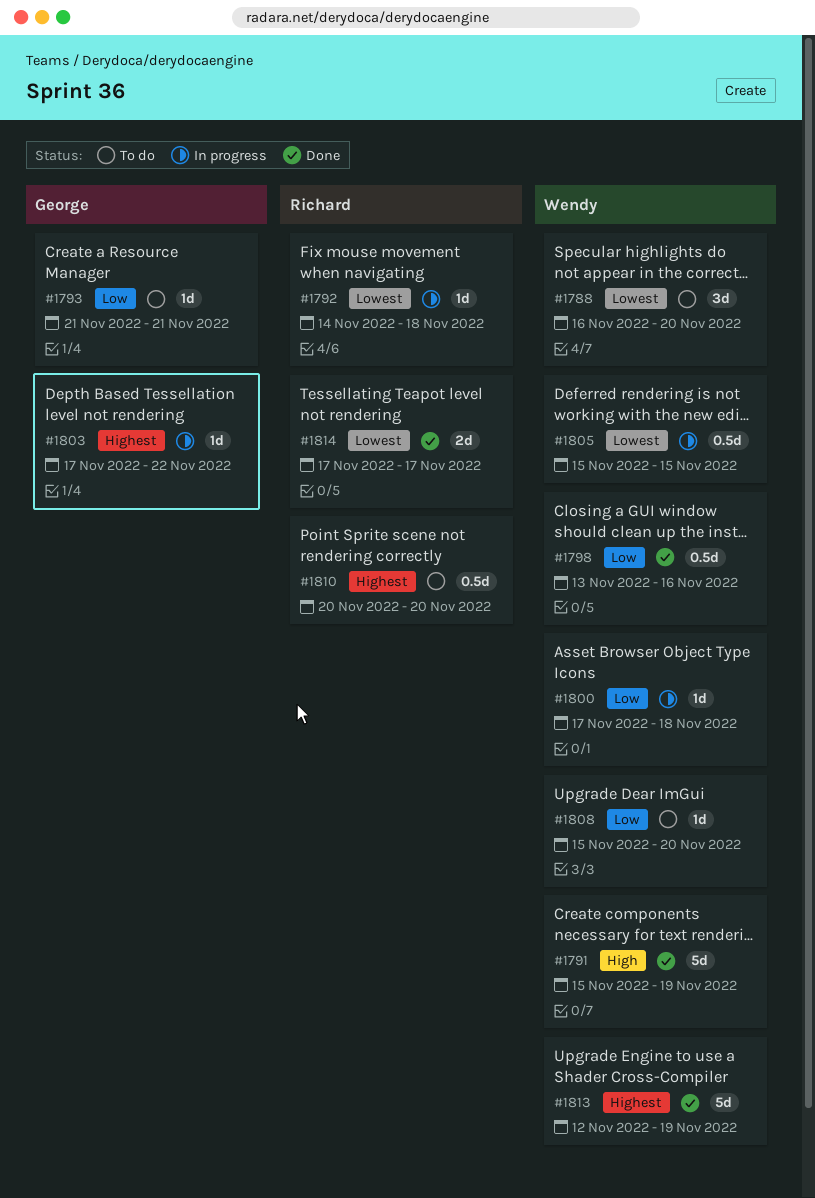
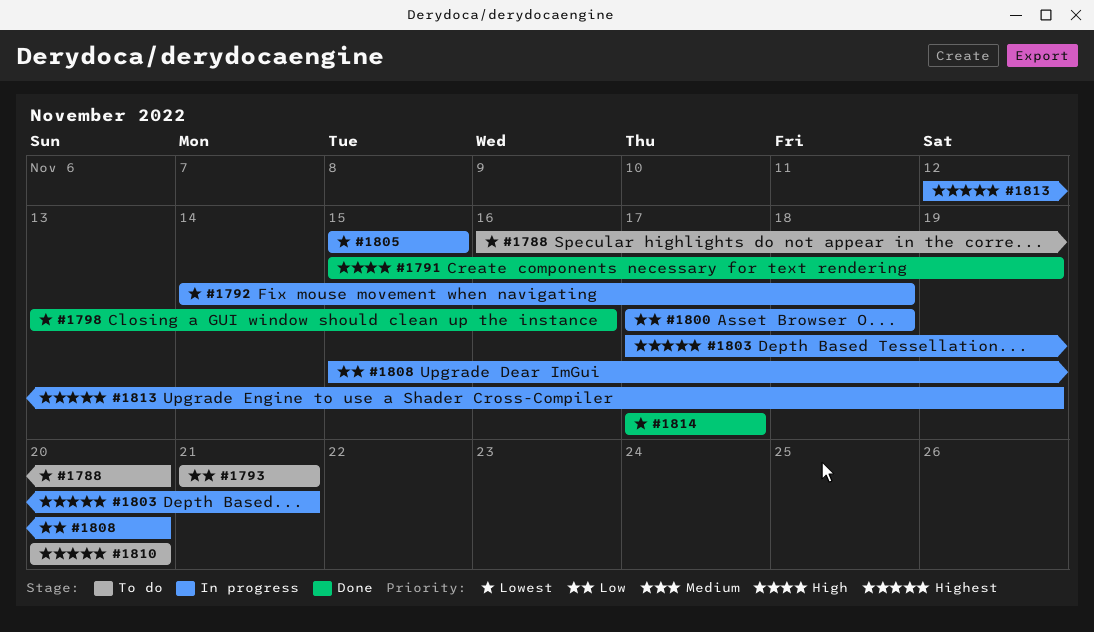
#1798, priority: Low -> Lowest
#1803, due: Nov 22 -> Nov 21
#1808, status: To do -> In progress
#1813, status: Done -> In progress

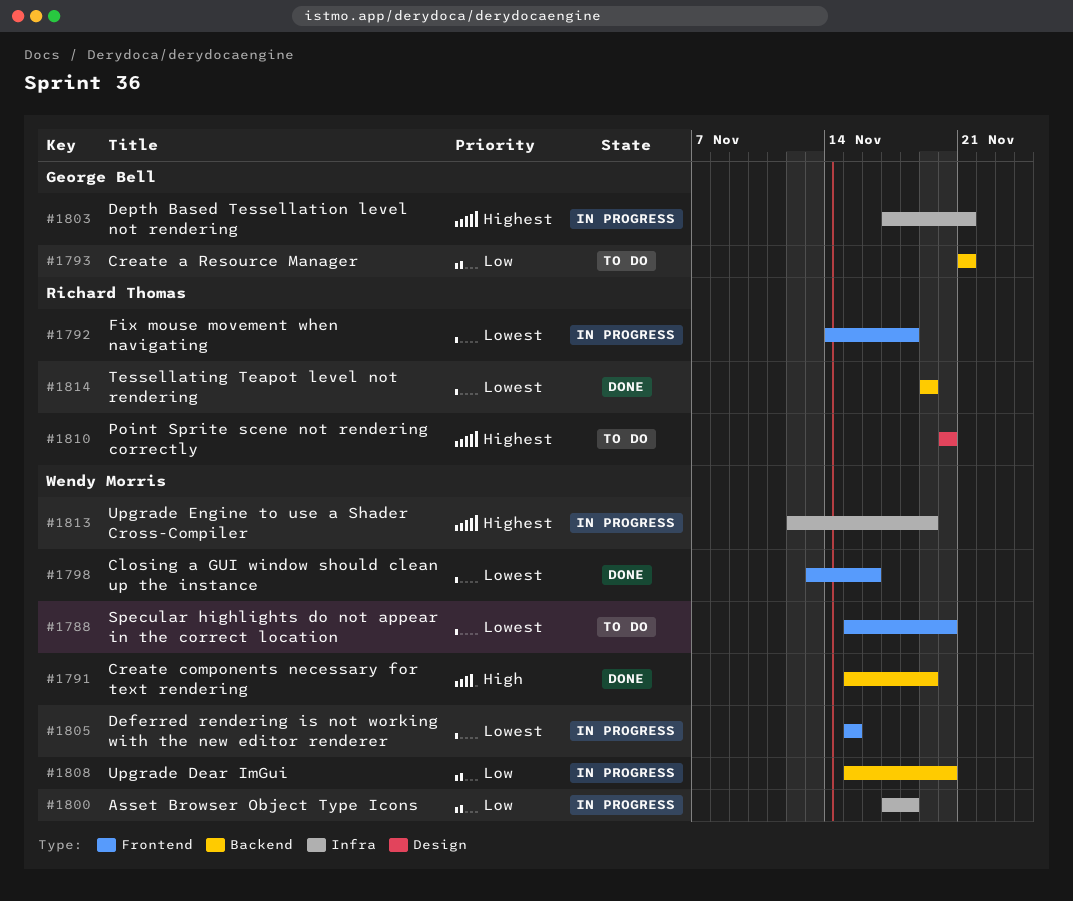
#1788, start: Nov 16 -> Nov 15
#1814, start: Nov 17 -> Nov 19
#1814, due: Nov 17 -> Nov 19

